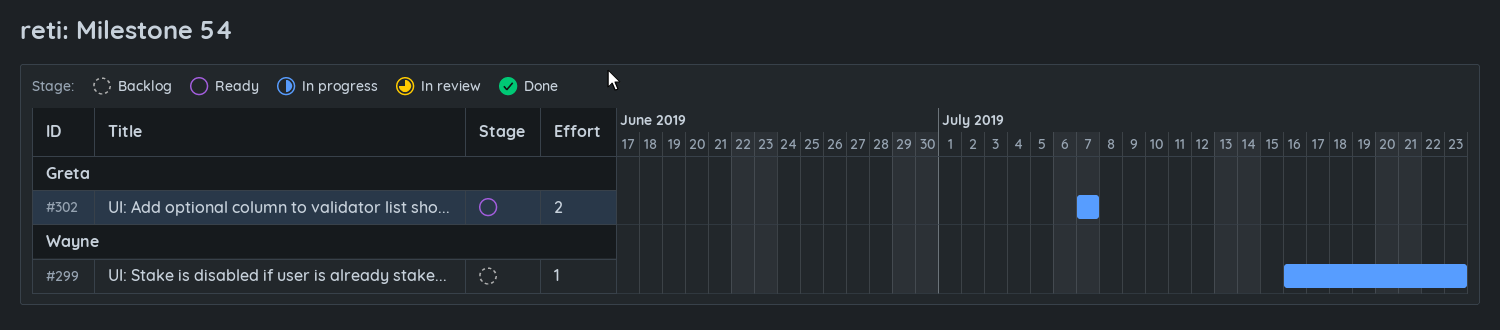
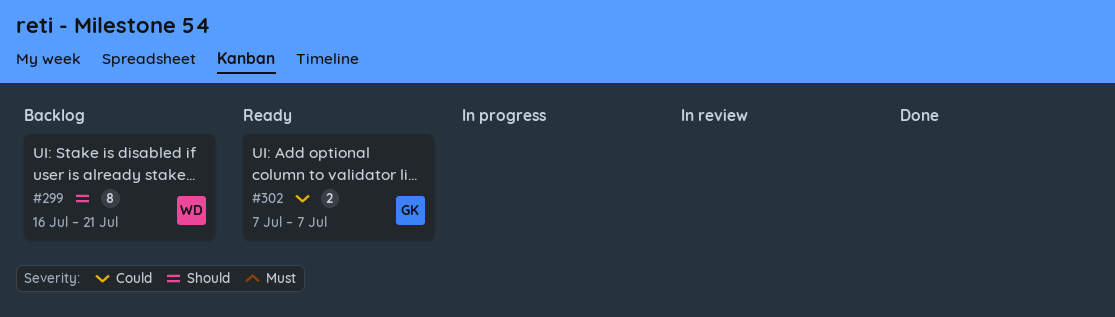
#299, estimate: 1 -> 8
#299, due: Jul 23 -> Jul 21

